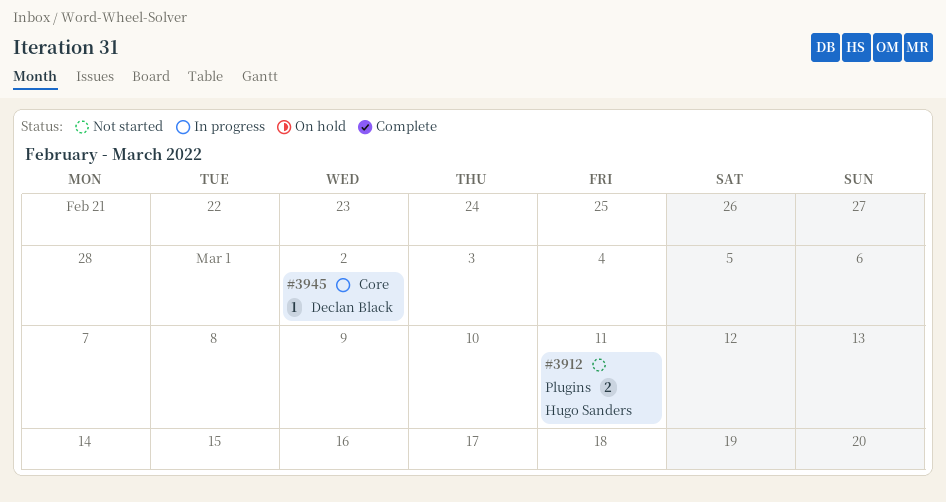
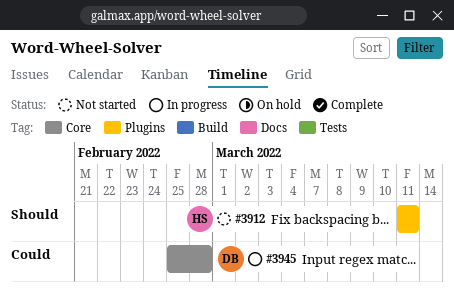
#3945, due: Mar 2 -> Feb 28

